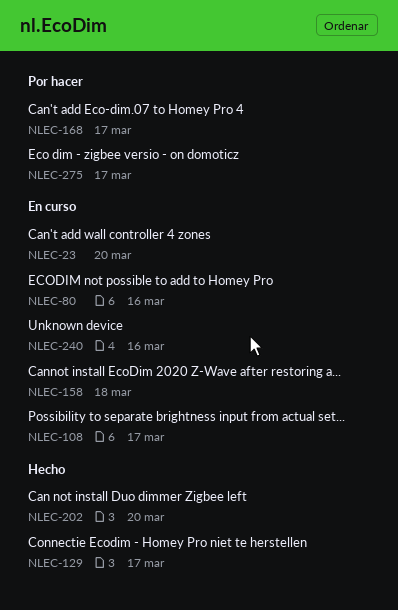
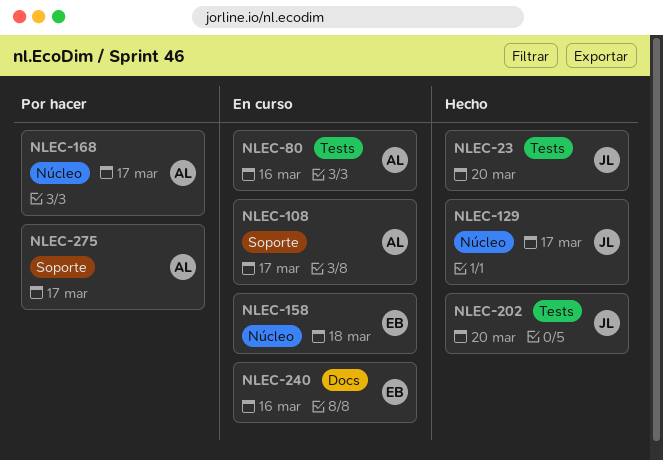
NLEC-23, status: En curso -> Hecho

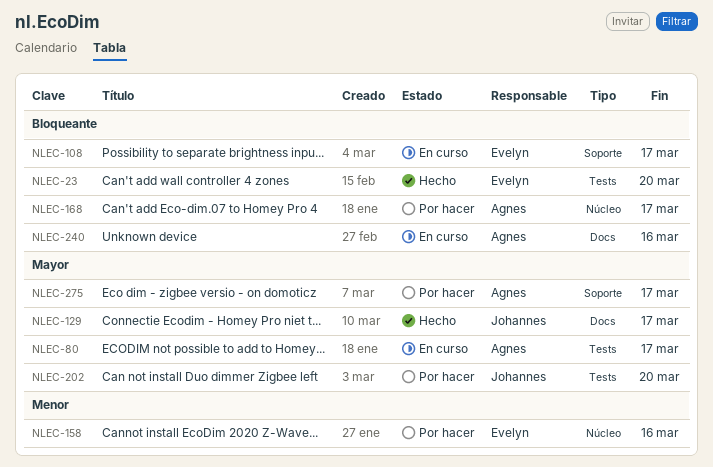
NLEC-23, owner: Johannes -> Evelyn
NLEC-80, due: Mar 16 -> Mar 17
NLEC-108, owner: Agnes -> Evelyn
NLEC-129, label: Núcleo -> Docs
NLEC-158, status: En curso -> Por hacer
NLEC-158, due: Mar 18 -> Mar 16
NLEC-202, status: Hecho -> Por hacer
NLEC-240, owner: Evelyn -> Agnes

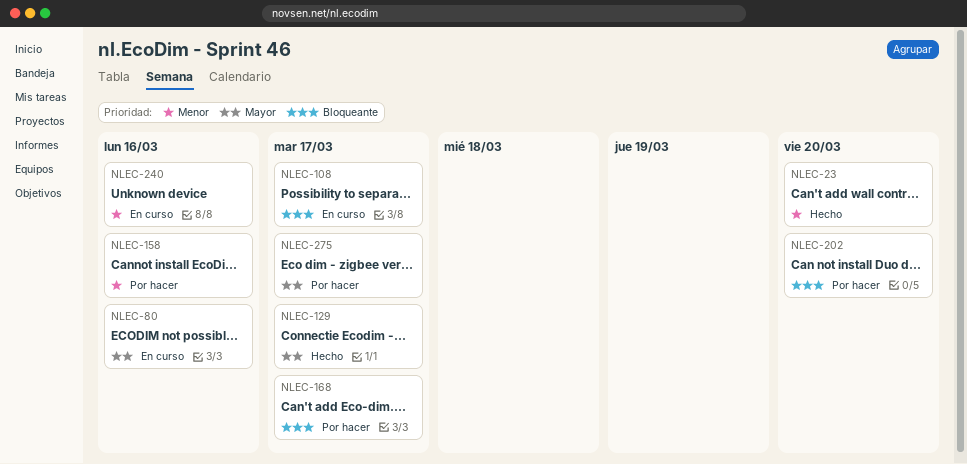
NLEC-23, priority: Bloqueante -> Menor
NLEC-80, due: Mar 17 -> Mar 16
NLEC-202, priority: Mayor -> Bloqueante
NLEC-240, priority: Bloqueante -> Menor

